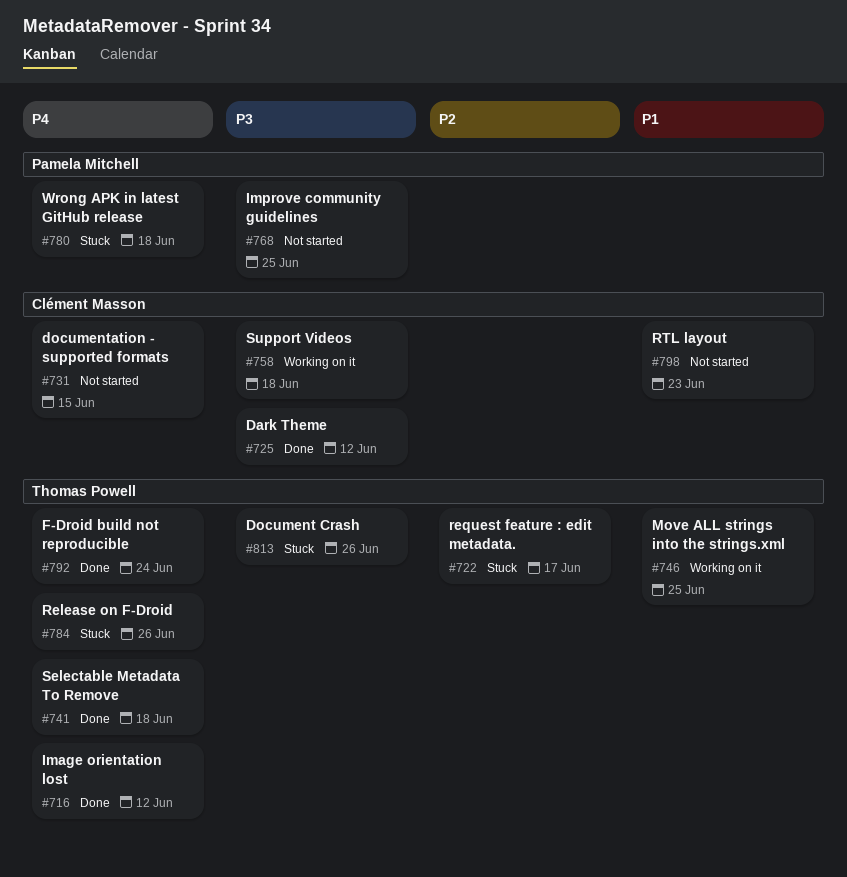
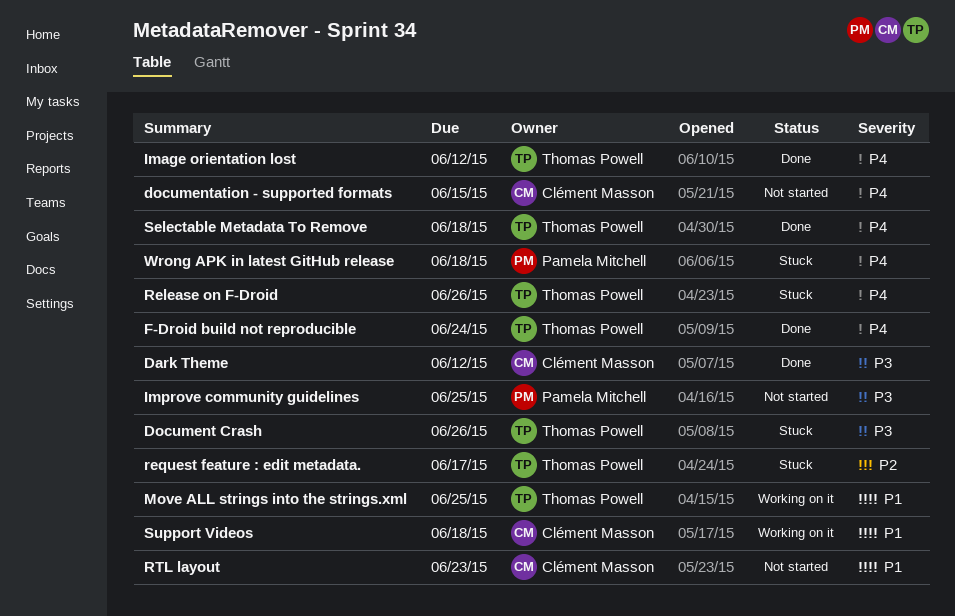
Support Videos, priority: P3 -> P1

